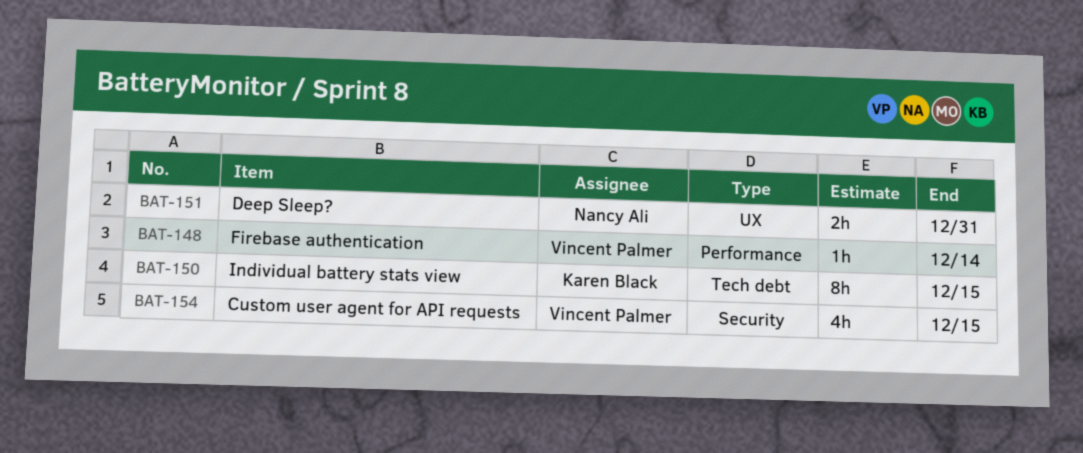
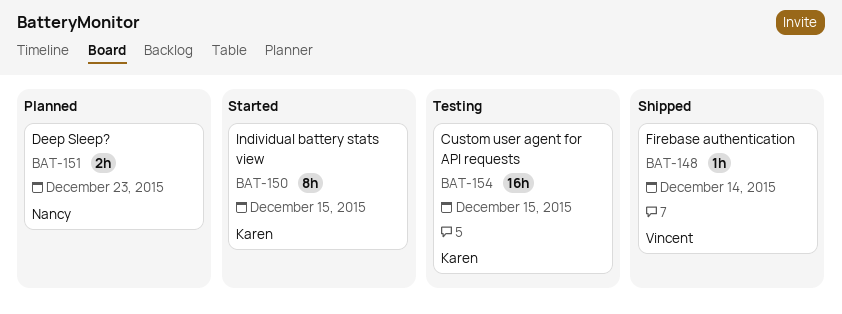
BAT-151, due: Dec 31 -> Dec 23
BAT-154, owner: Vincent Palmer -> Karen Black
BAT-154, estimate: 4h -> 16h

